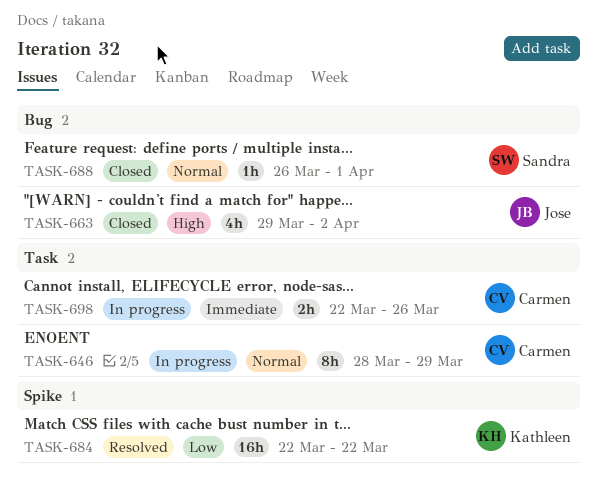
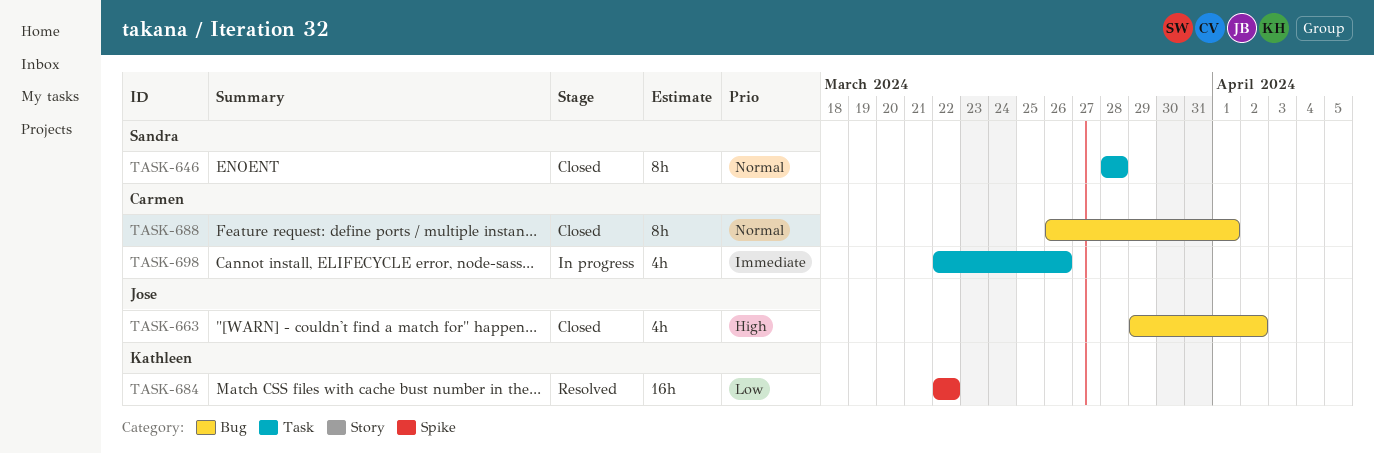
TASK-646, status: In progress -> Closed
TASK-646, owner: Carmen -> Sandra
TASK-646, due: Mar 29 -> Mar 28
TASK-688, owner: Sandra -> Carmen
TASK-688, estimate: 1h -> 8h
TASK-698, estimate: 2h -> 4h

